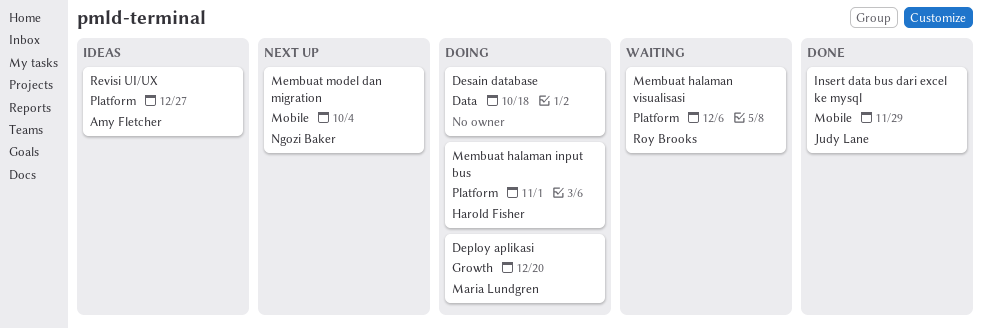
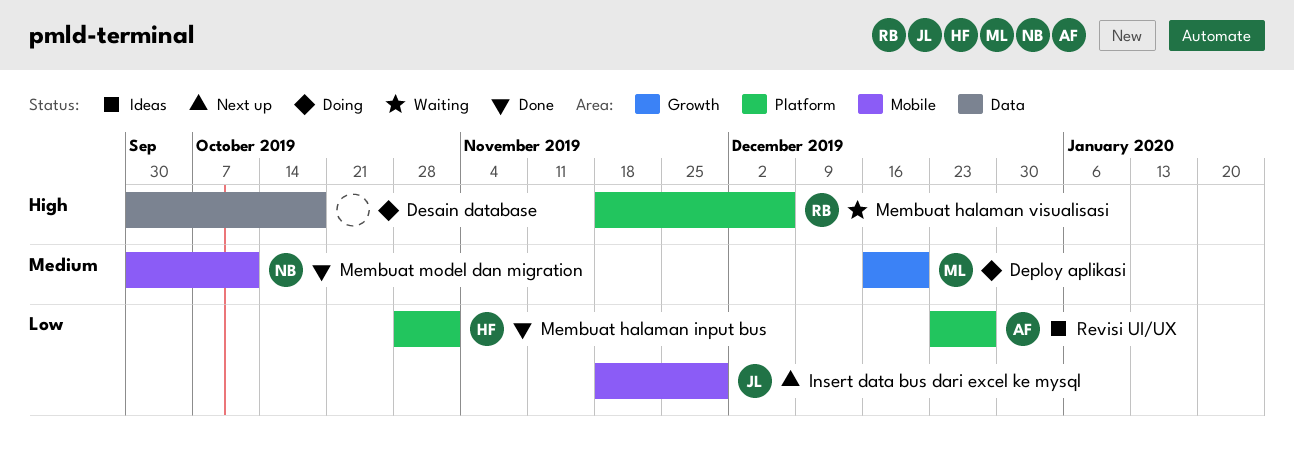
Insert data bus dari excel ke mysql, status: Done -> Next up
Membuat halaman input bus, status: Doing -> Done
Membuat model dan migration, status: Next up -> Done
Membuat model dan migration, due: Oct 4 -> Oct 11

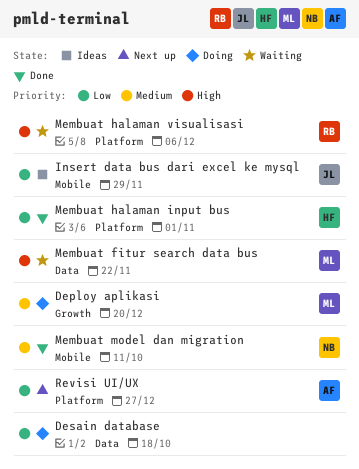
Desain database, priority: High -> Low
Insert data bus dari excel ke mysql, status: Next up -> Ideas
Membuat fitur search data bus: none -> present
Revisi UI/UX, status: Ideas -> Next up

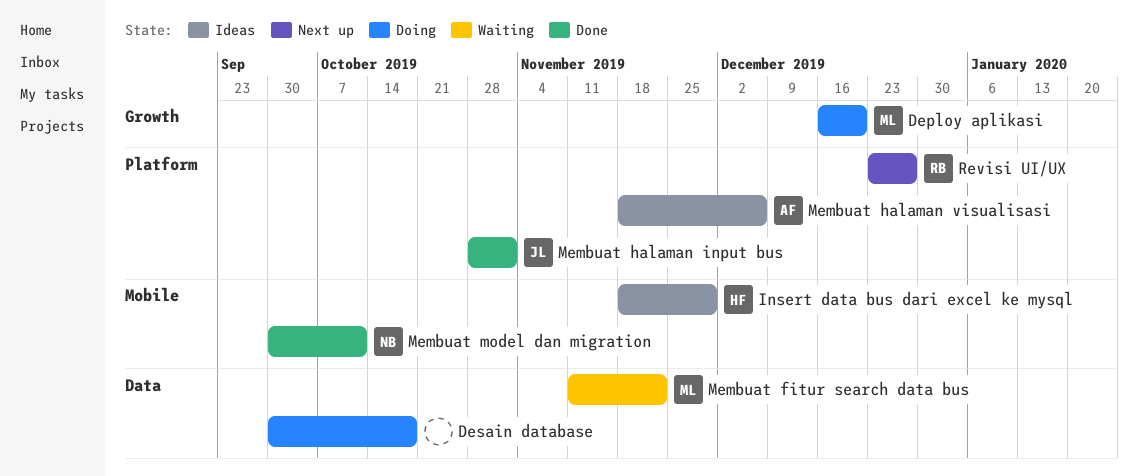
Insert data bus dari excel ke mysql, owner: JL -> HF
Membuat halaman input bus, owner: HF -> JL
Membuat halaman visualisasi, status: Waiting -> Ideas
Membuat halaman visualisasi, owner: RB -> AF
Revisi UI/UX, owner: AF -> RB

